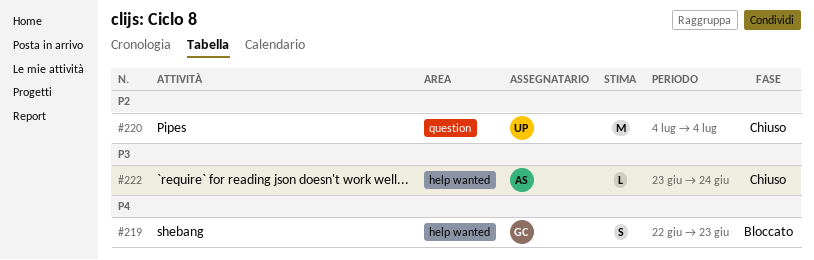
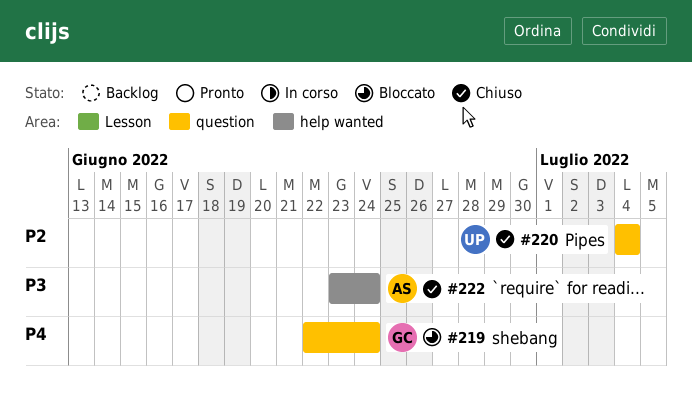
#219, label: help wanted -> question
#219, due: Jun 23 -> Jun 24

